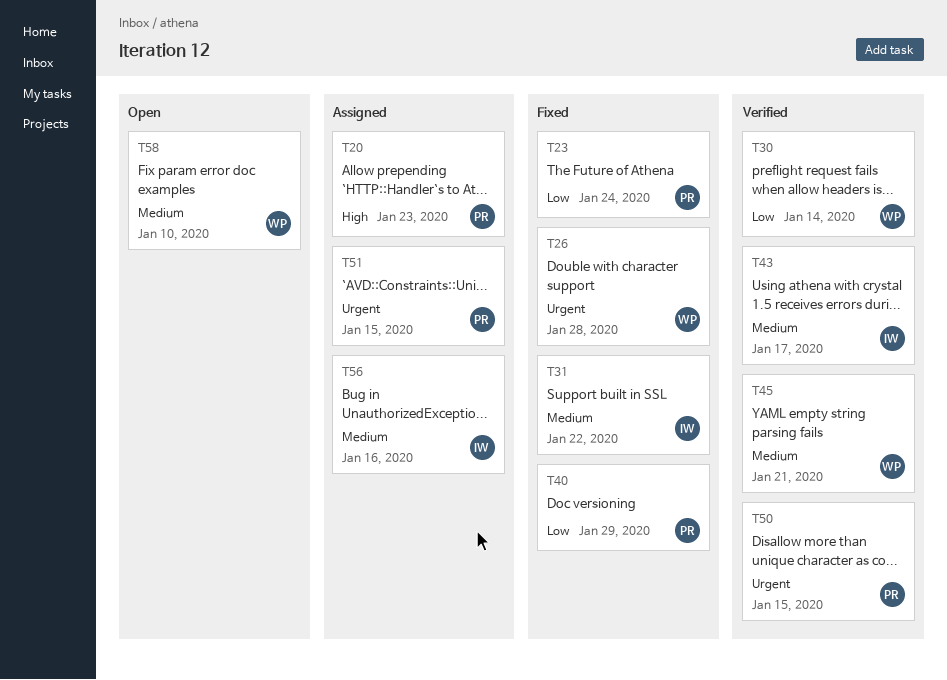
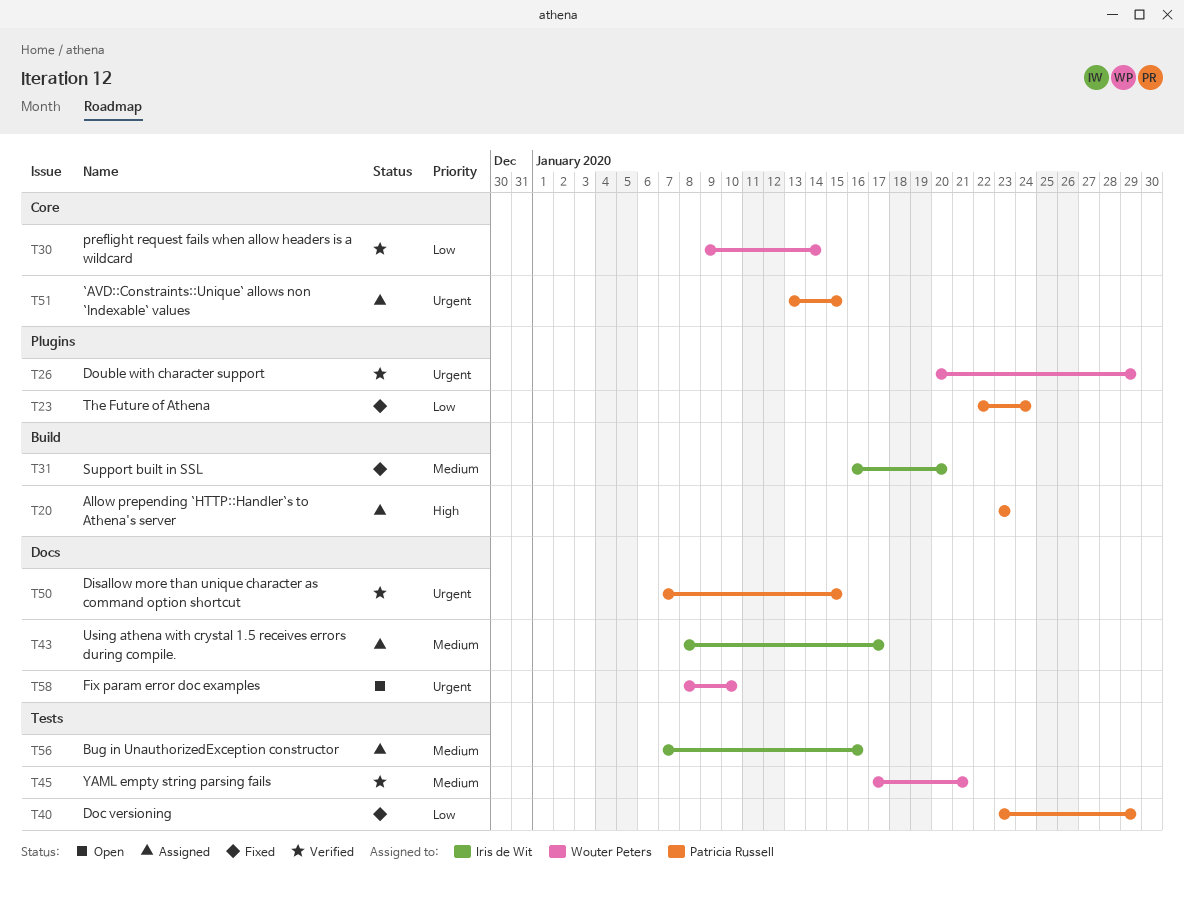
T26, status: Fixed -> Verified
T26, due: Jan 28 -> Jan 29
T31, due: Jan 22 -> Jan 20
T43, status: Verified -> Assigned
T58, priority: Medium -> Urgent

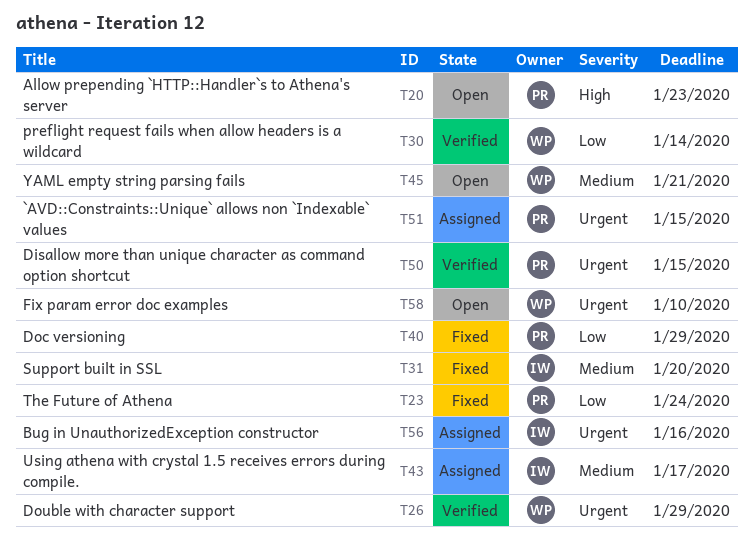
T20, status: Assigned -> Open
T45, status: Verified -> Open
T56, priority: Medium -> Urgent

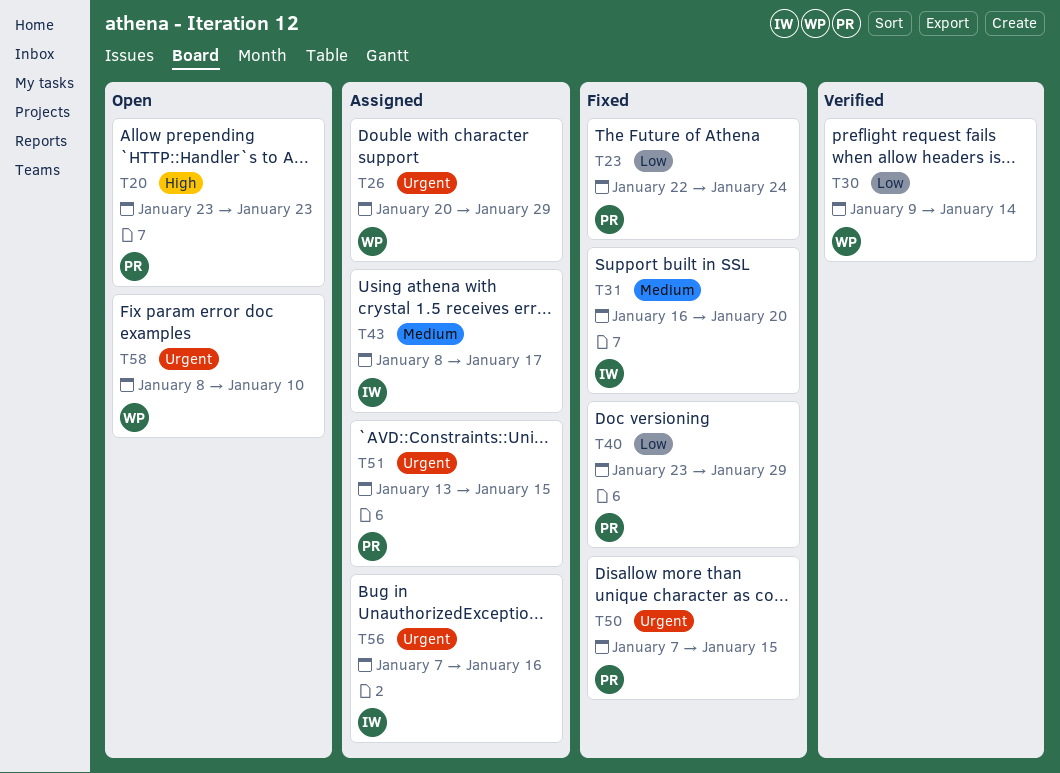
T26, status: Verified -> Assigned
T45: present -> none
T50, status: Verified -> Fixed

